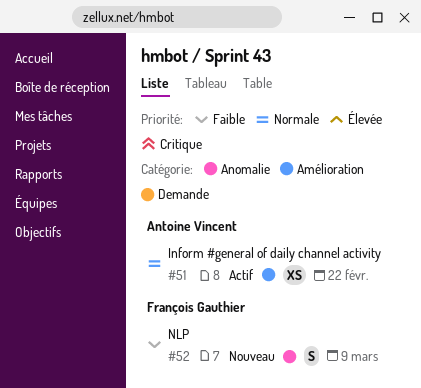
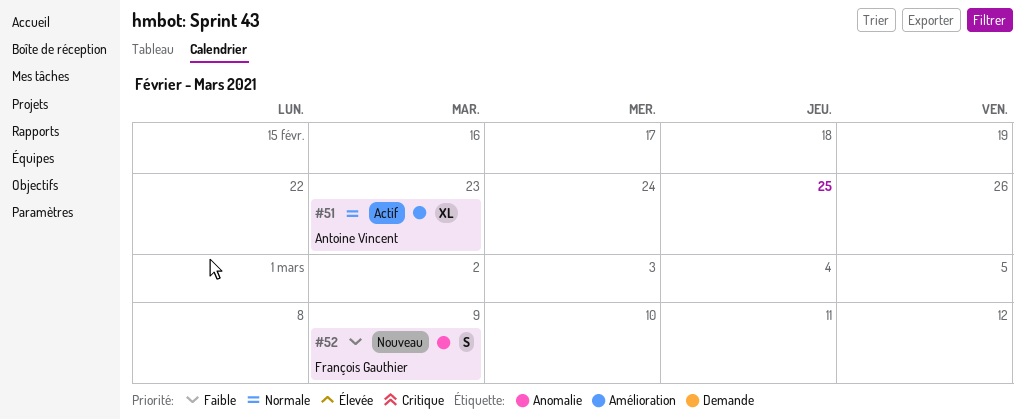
#51, estimate: XS -> XL
#51, due: Feb 22 -> Feb 23

